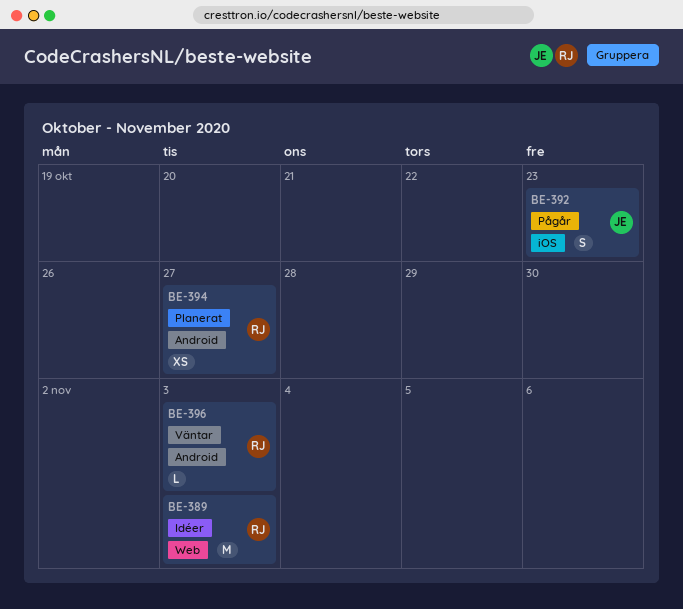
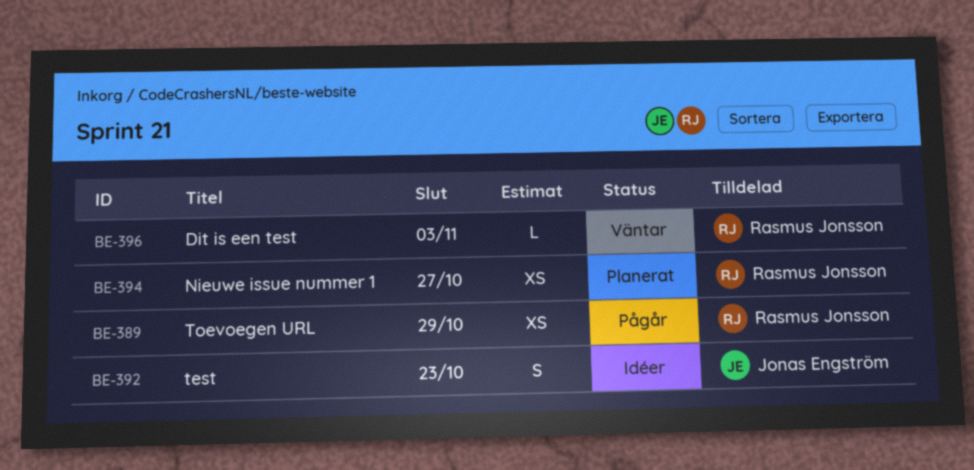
BE-389, status: Idéer -> Pågår
BE-389, estimate: M -> XS
BE-389, due: Nov 3 -> Oct 29
BE-392, status: Pågår -> Idéer

